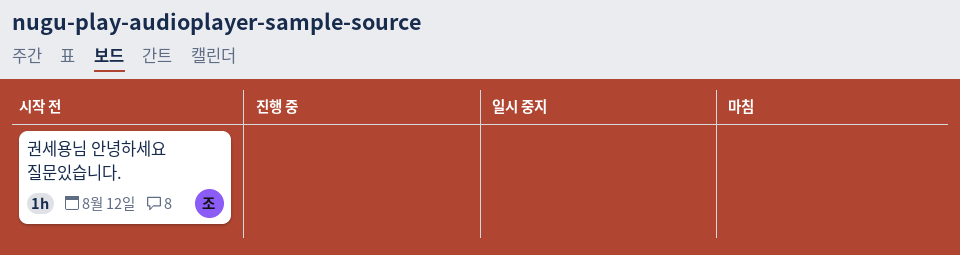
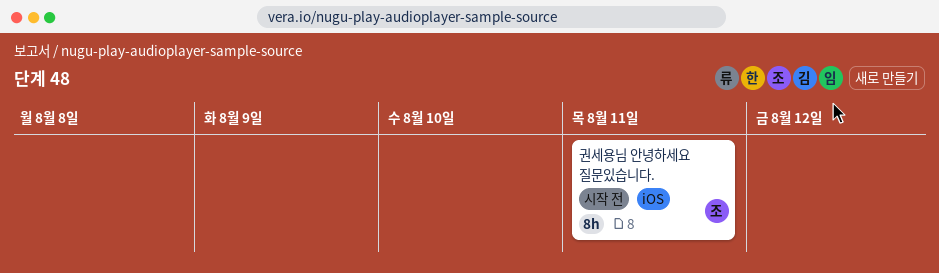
권세용님 안녕하세요 질문있습니다., estimate: 1h -> 8h
권세용님 안녕하세요 질문있습니다., due: Aug 12 -> Aug 11

